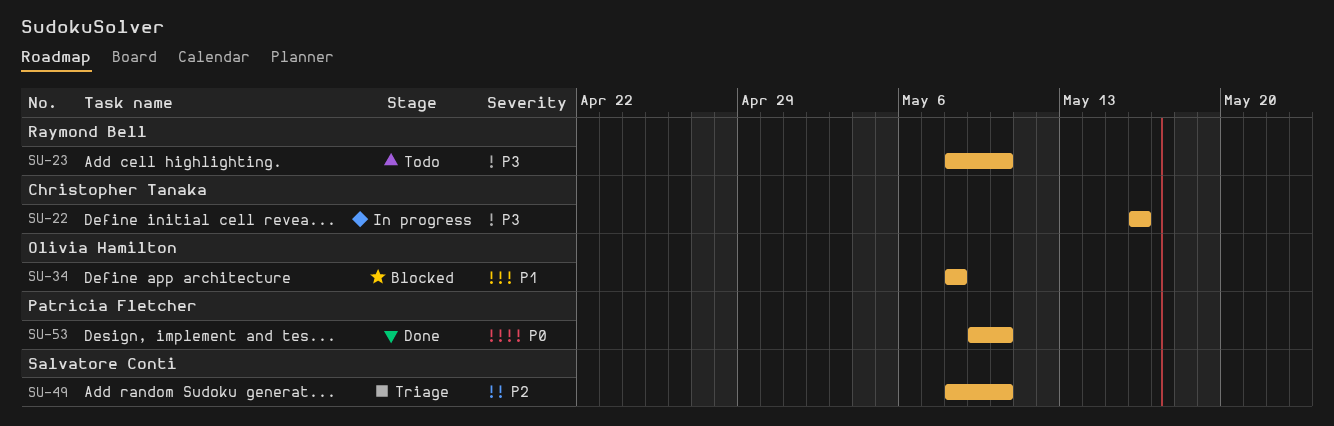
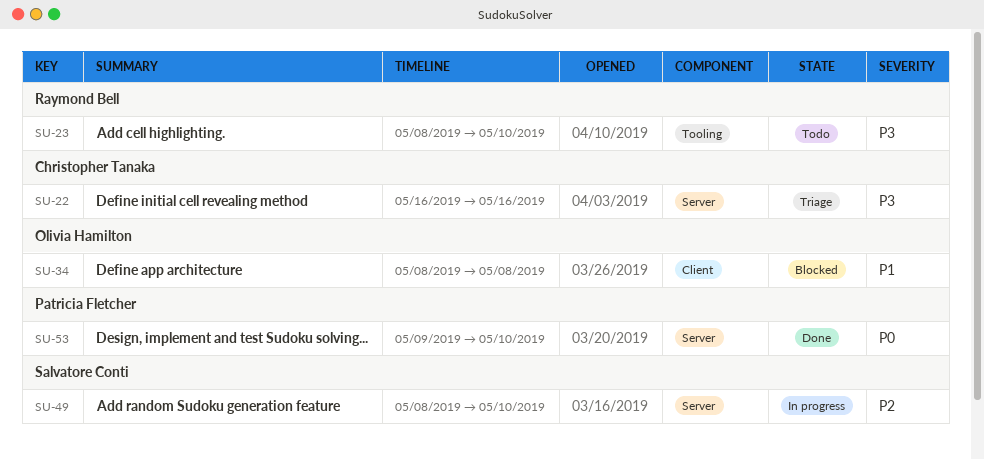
SU-22, status: In progress -> Triage
SU-49, status: Triage -> In progress

